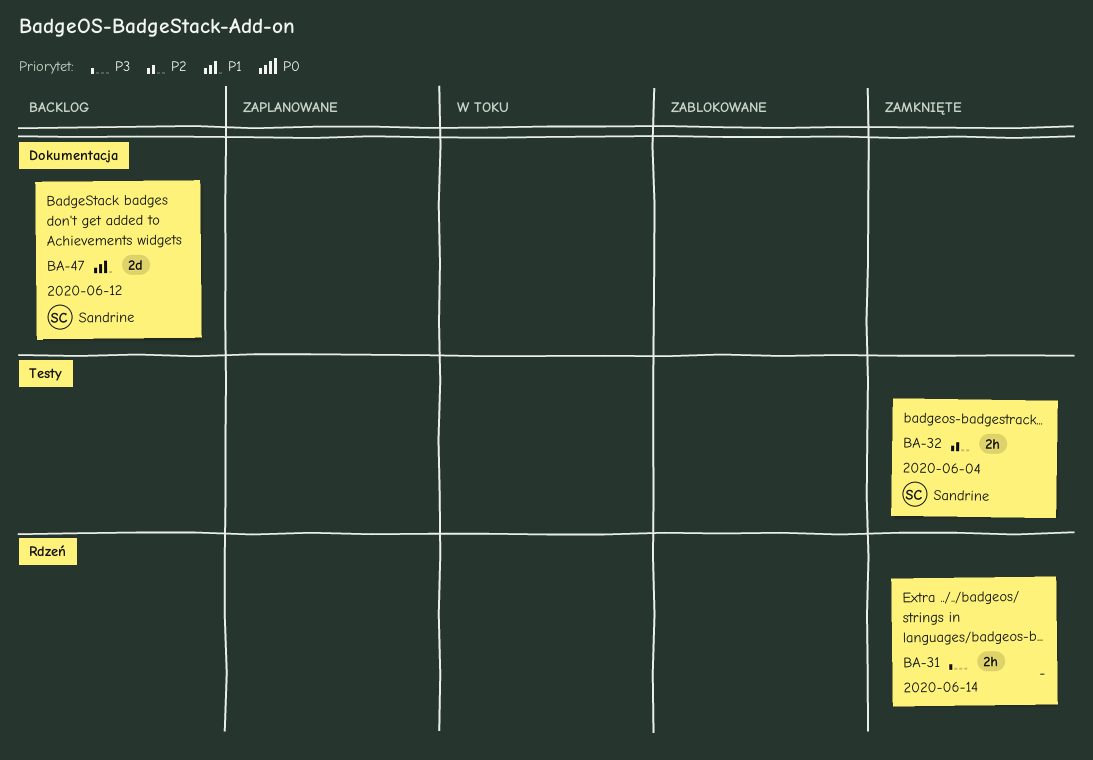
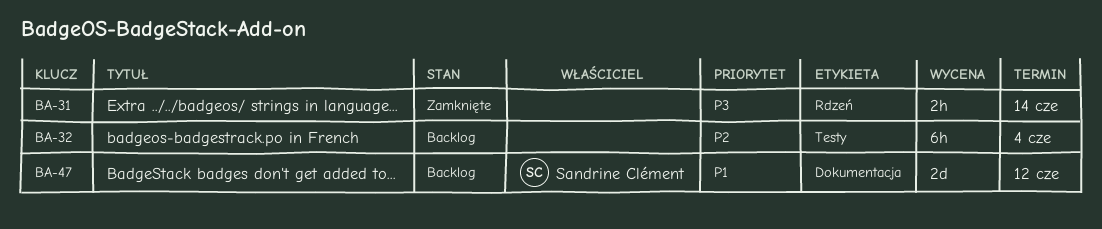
BA-32, status: Zamknięte -> Backlog
BA-32, owner: Sandrine Clément -> none
BA-32, estimate: 2h -> 6h

